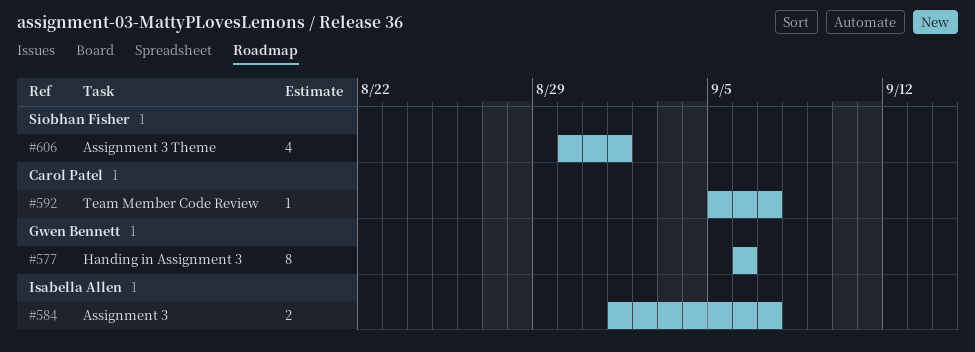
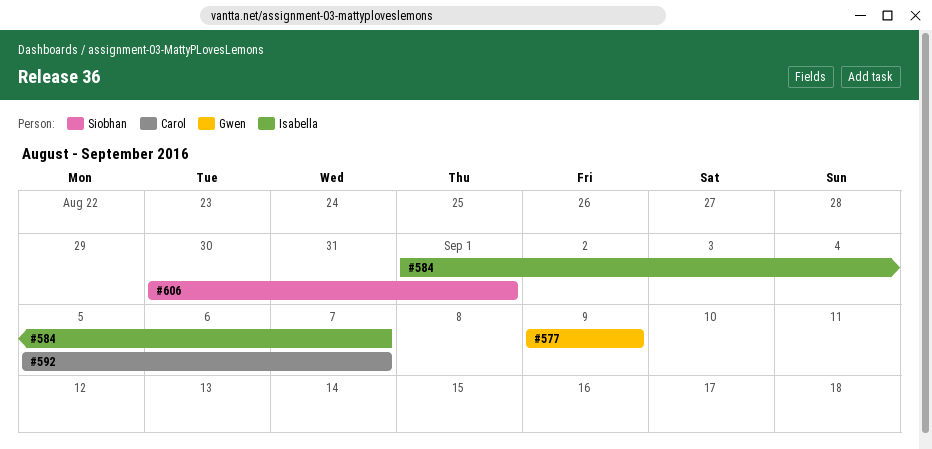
#577, start: Sep 6 -> Sep 9
#577, due: Sep 6 -> Sep 9

